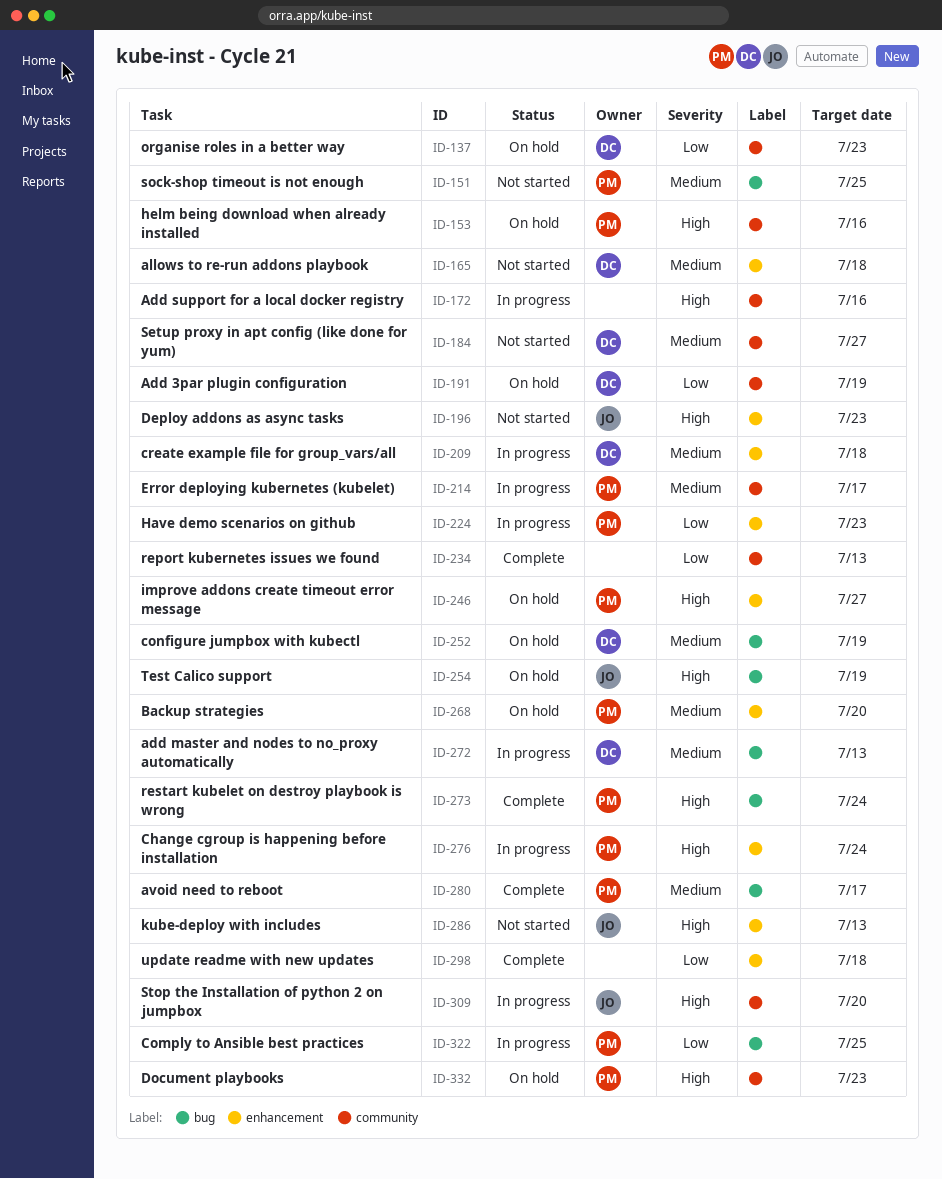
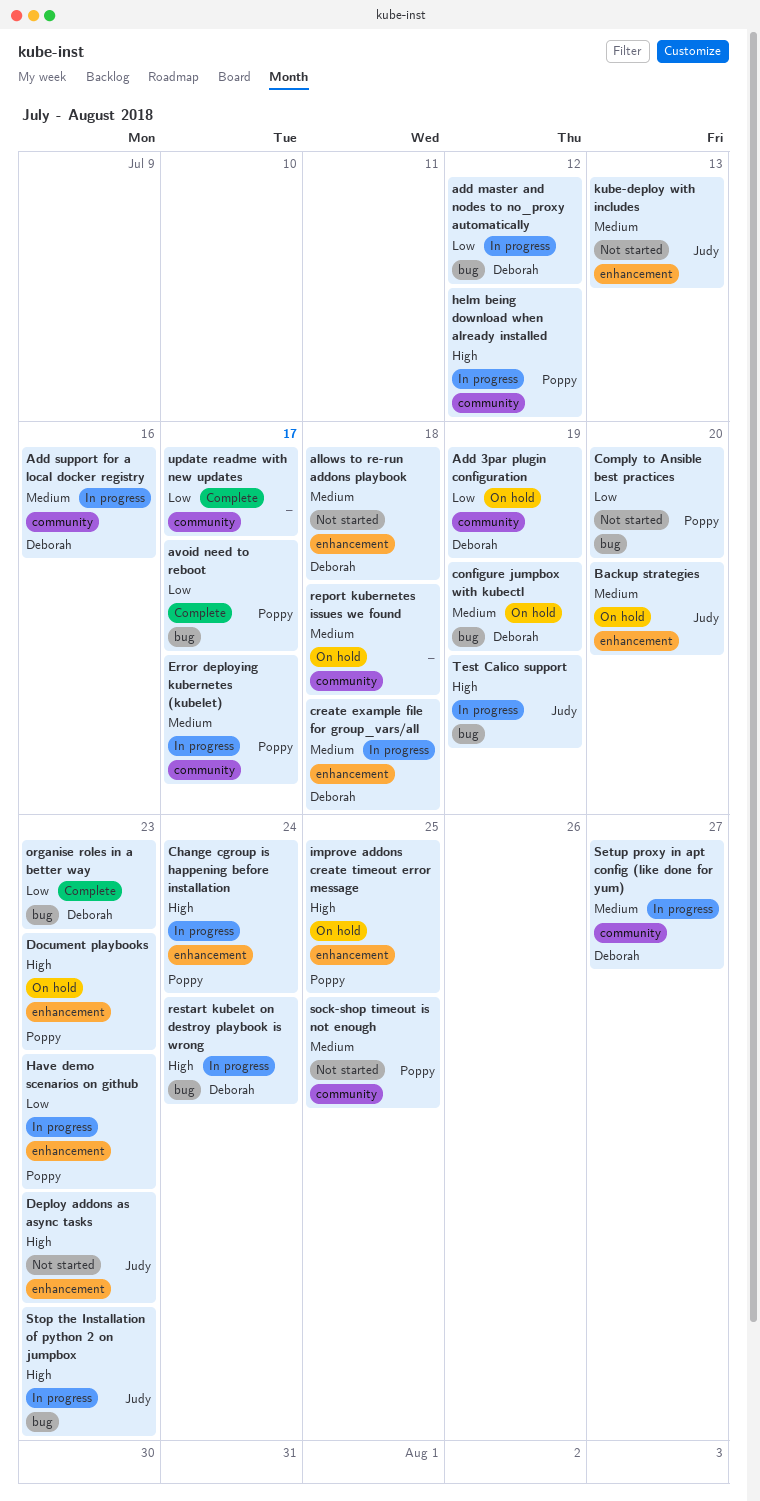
add master and nodes to no_proxy automatically, priority: Medium -> Low
add master and nodes to no_proxy automatically, due: Jul 13 -> Jul 12
Add support for a local docker registry, owner: none -> Deborah
Add support for a local docker registry, priority: High -> Medium
avoid need to reboot, priority: Medium -> Low
Backup strategies, owner: Poppy -> Judy
Comply to Ansible best practices, status: In progress -> Not started
Comply to Ansible best practices, due: Jul 25 -> Jul 20
Document playbooks, label: community -> enhancement
helm being download when already installed, status: On hold -> In progress
helm being download when already installed, due: Jul 16 -> Jul 12
improve addons create timeout error message, due: Jul 27 -> Jul 25
kube-deploy with includes, priority: High -> Medium
organise roles in a better way, status: On hold -> Complete
organise roles in a better way, label: community -> bug
report kubernetes issues we found, status: Complete -> On hold
report kubernetes issues we found, priority: Low -> Medium
report kubernetes issues we found, due: Jul 13 -> Jul 18
restart kubelet on destroy playbook is wrong, status: Complete -> In progress
restart kubelet on destroy playbook is wrong, owner: Poppy -> Deborah
Setup proxy in apt config (like done for yum), status: Not started -> In progress
sock-shop timeout is not enough, label: bug -> community
Stop the Installation of python 2 on jumpbox, label: community -> bug
Stop the Installation of python 2 on jumpbox, due: Jul 20 -> Jul 23
Test Calico support, status: On hold -> In progress
update readme with new updates, label: enhancement -> community
update readme with new updates, due: Jul 18 -> Jul 17

